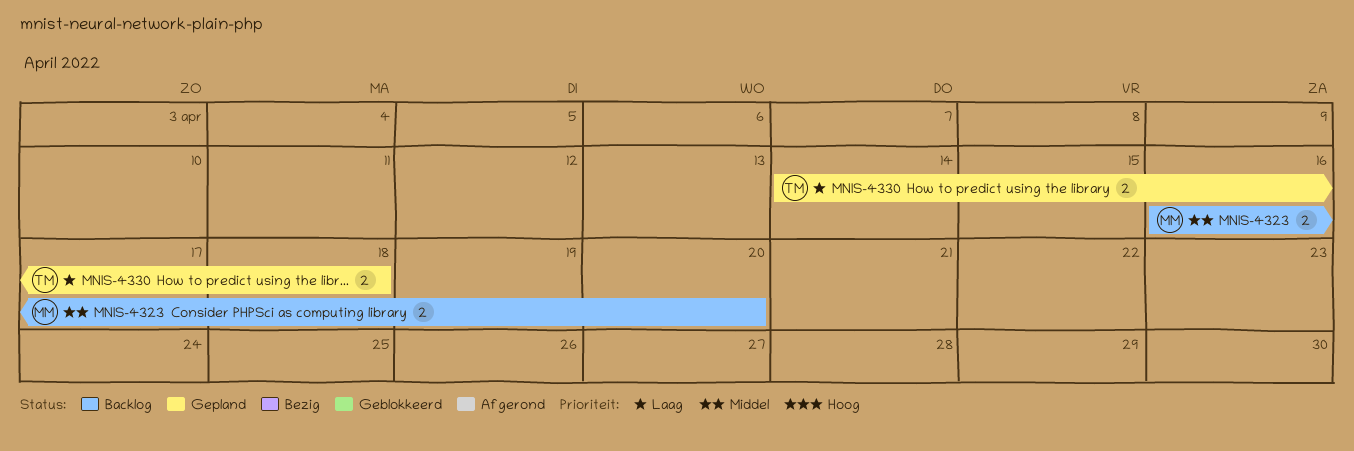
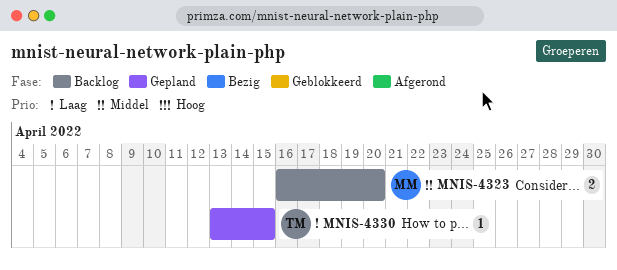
MNIS-4330, estimate: 2 -> 1
MNIS-4330, start: Apr 14 -> Apr 13
MNIS-4330, due: Apr 18 -> Apr 15

